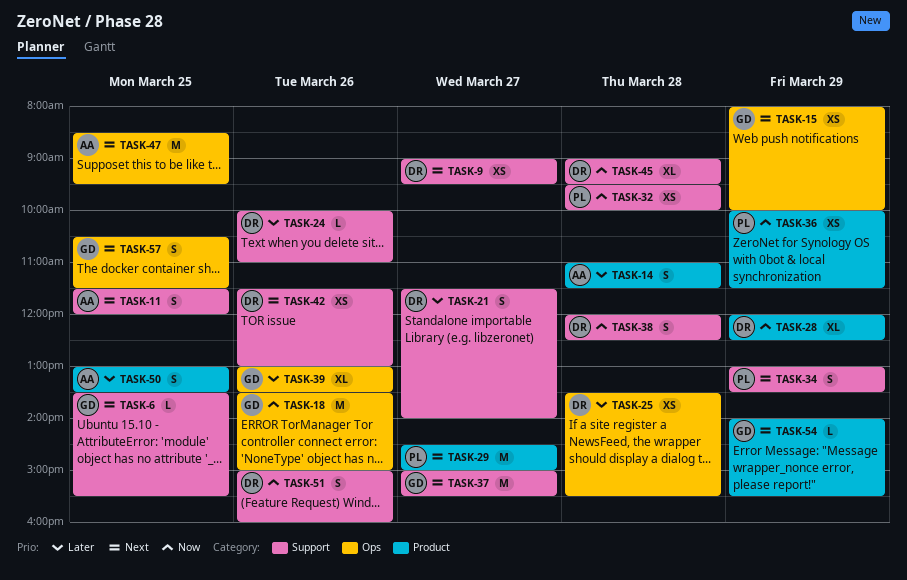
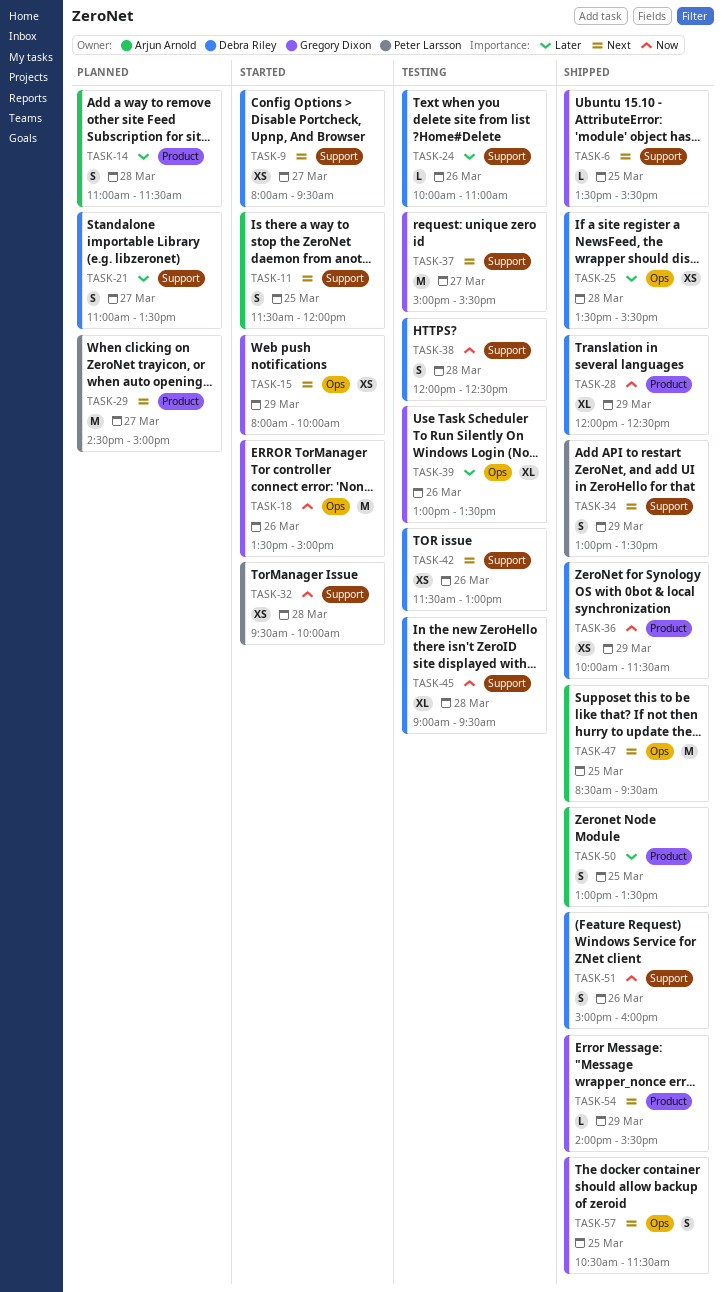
TASK-9, begins: 09:00 -> 08:00
TASK-21, begins: 11:30 -> 11:00
TASK-21, ends: 14:00 -> 13:30
TASK-36, owner: Peter Larsson -> Debra Riley

